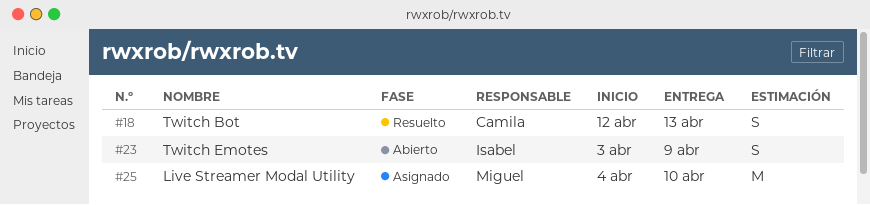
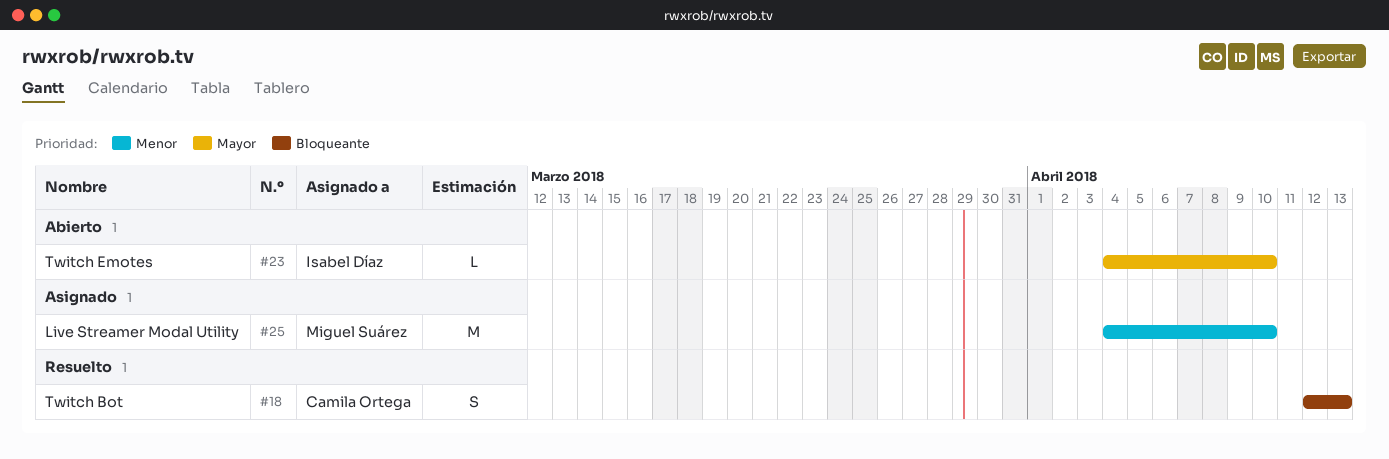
#23, estimate: S -> L
#23, start: Apr 3 -> Apr 4
#23, due: Apr 9 -> Apr 10

